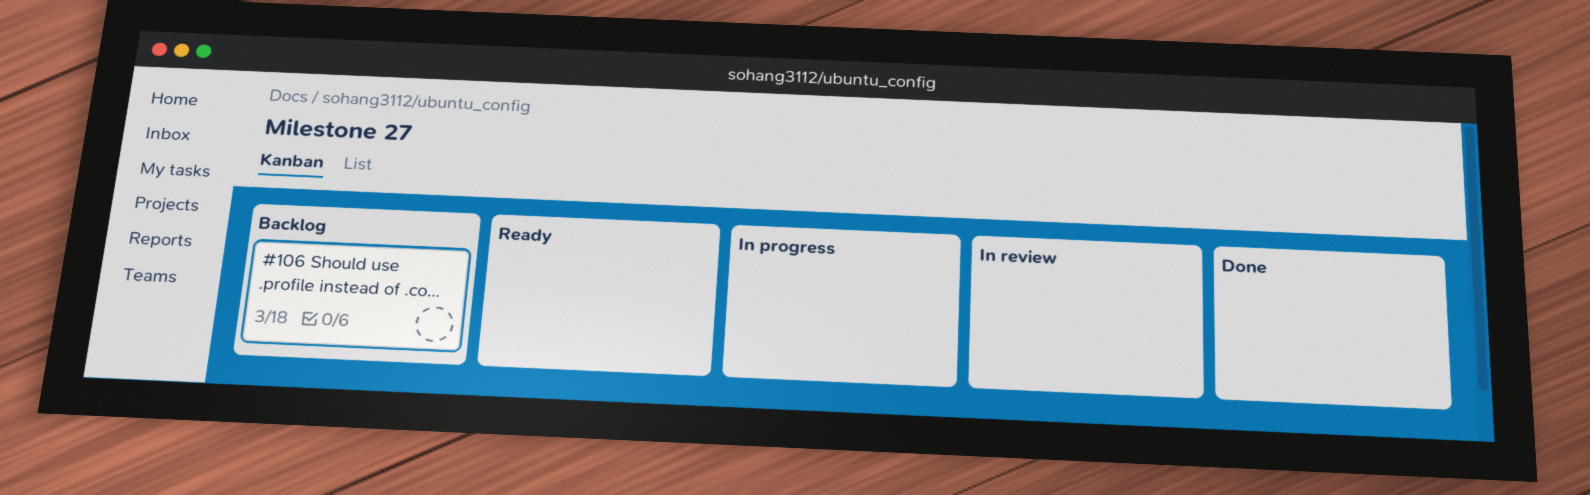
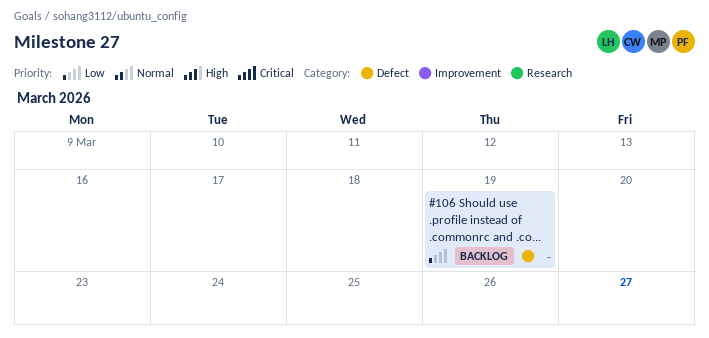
#106, due: Mar 18 -> Mar 19

